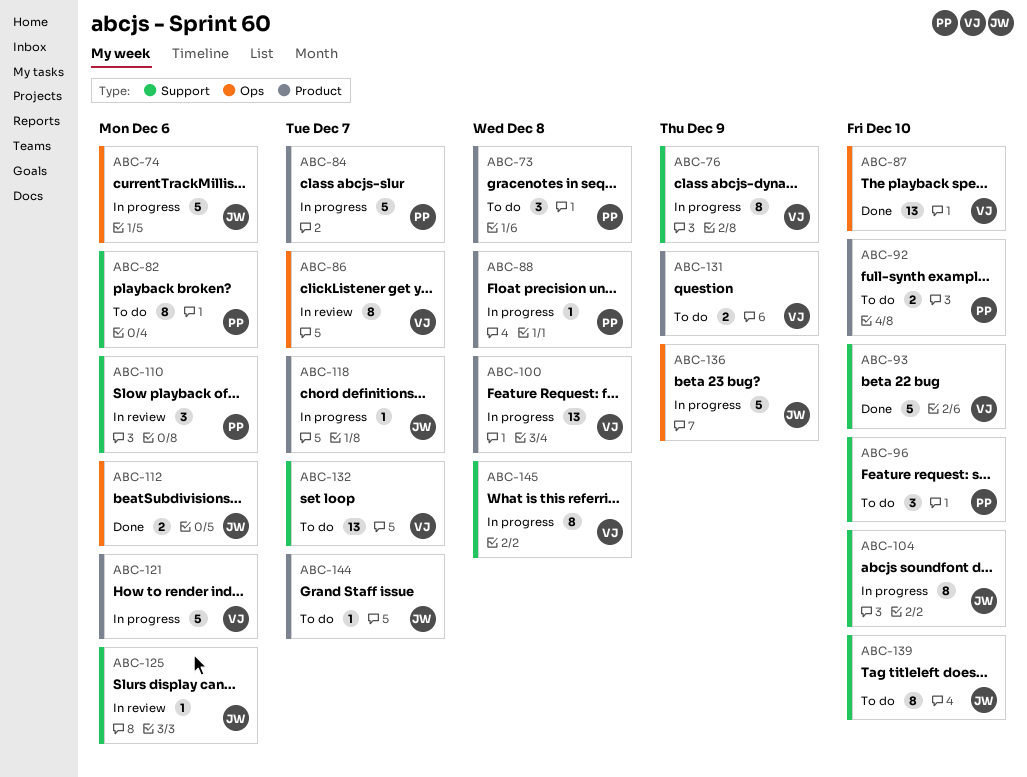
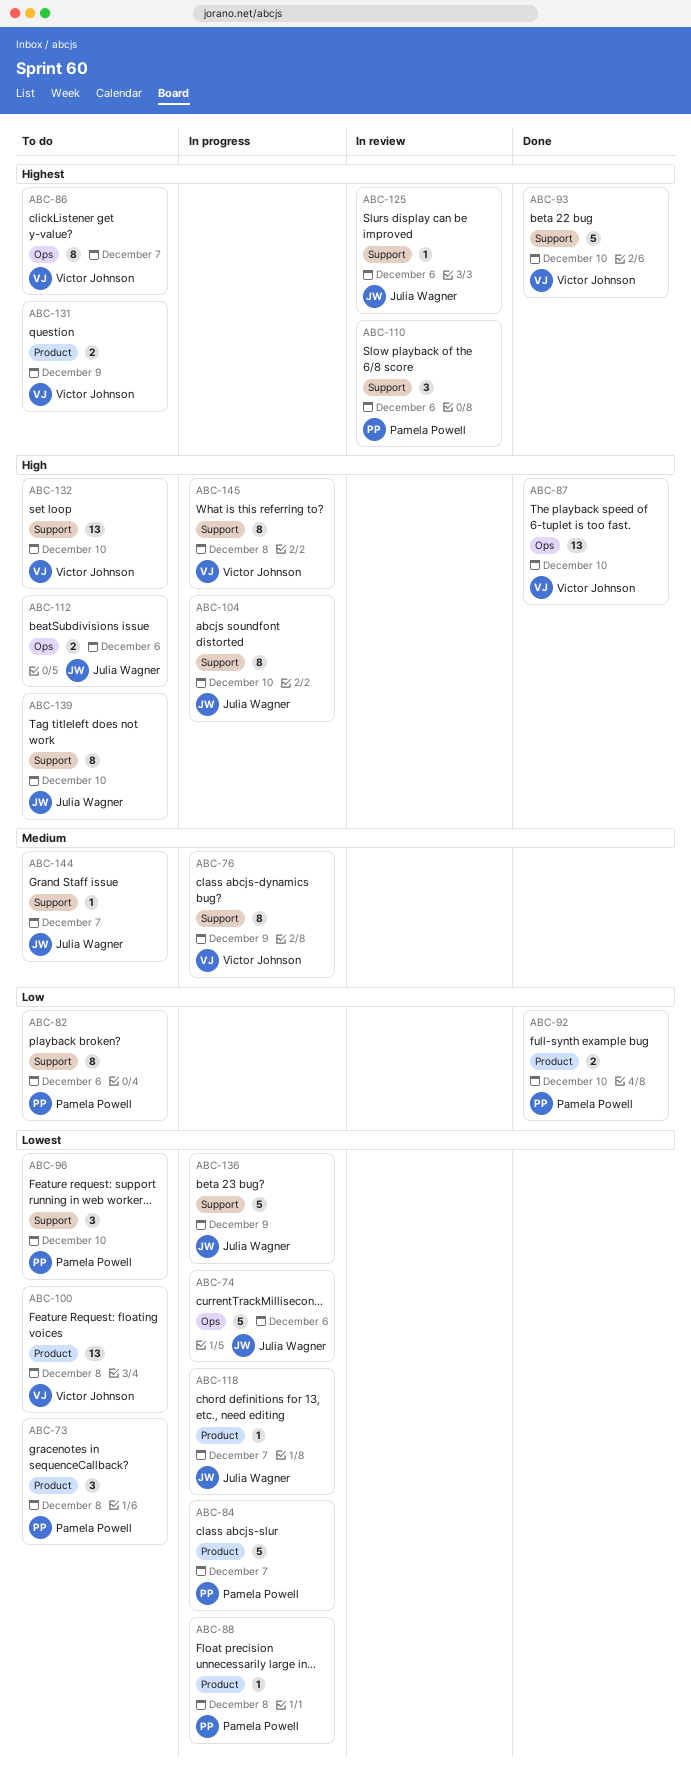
ABC-86, status: In review -> To do
ABC-92, status: To do -> Done
ABC-100, status: In progress -> To do
ABC-112, status: Done -> To do
ABC-121: present -> none
ABC-132, due: Dec 7 -> Dec 10
ABC-136, label: Ops -> Support
ABC-144, label: Product -> Support

